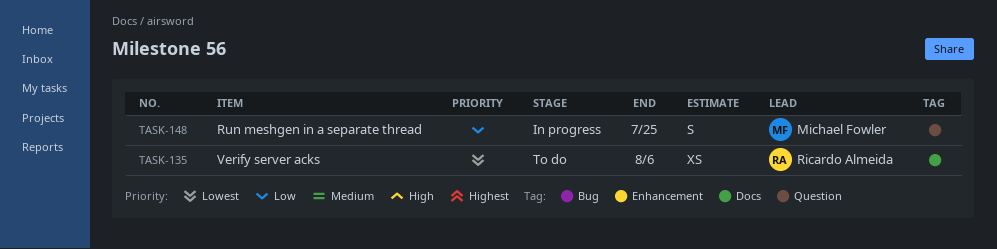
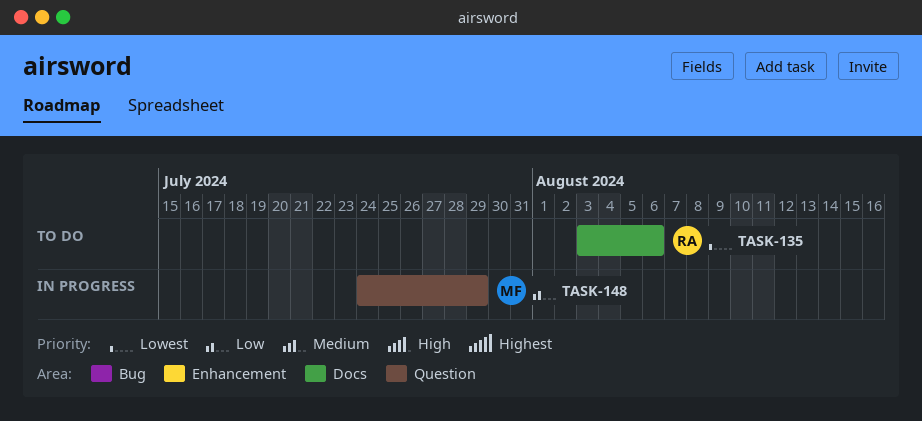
TASK-148, due: Jul 25 -> Jul 29

